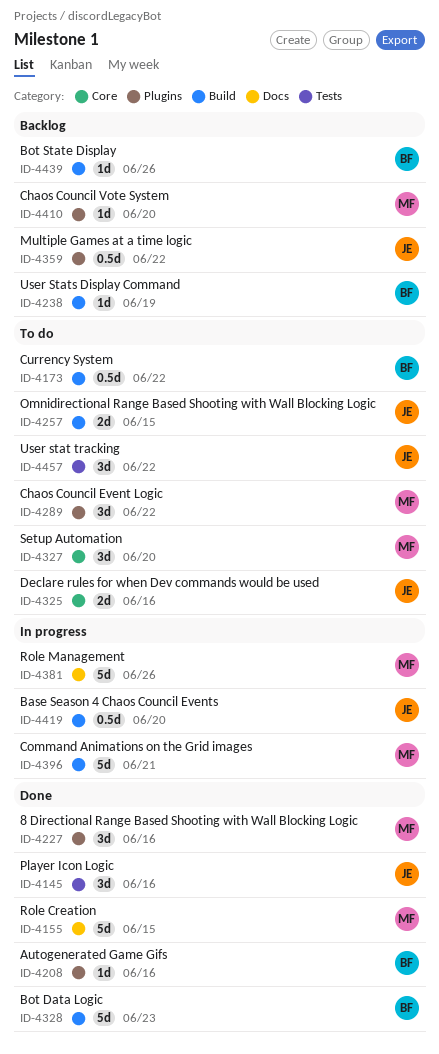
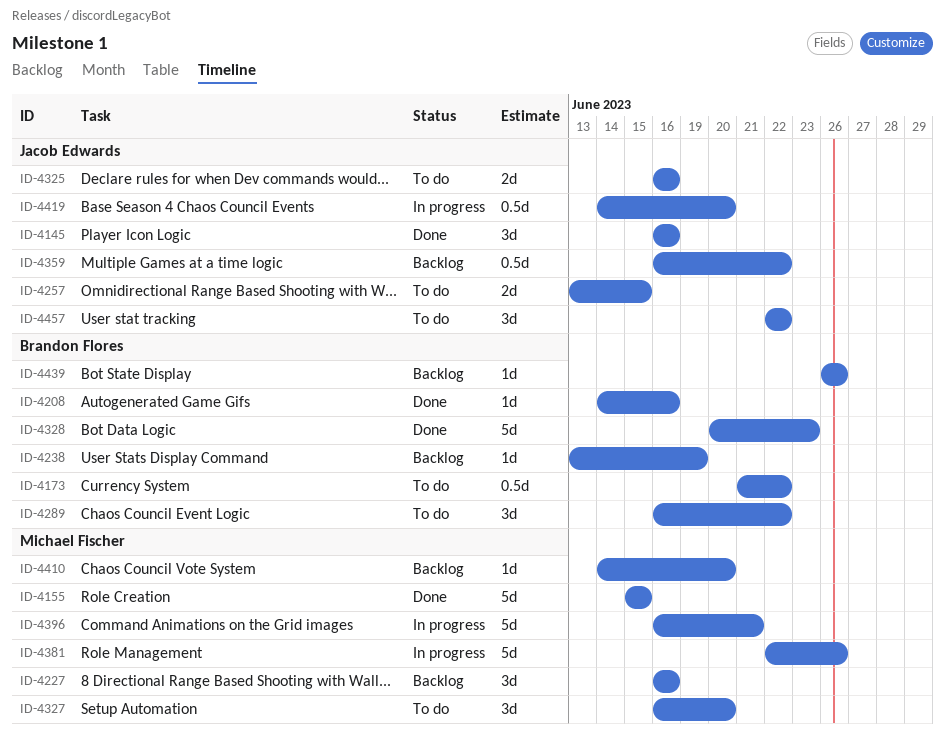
ID-4227, status: Done -> Backlog
ID-4289, owner: Michael Fischer -> Brandon Flores

